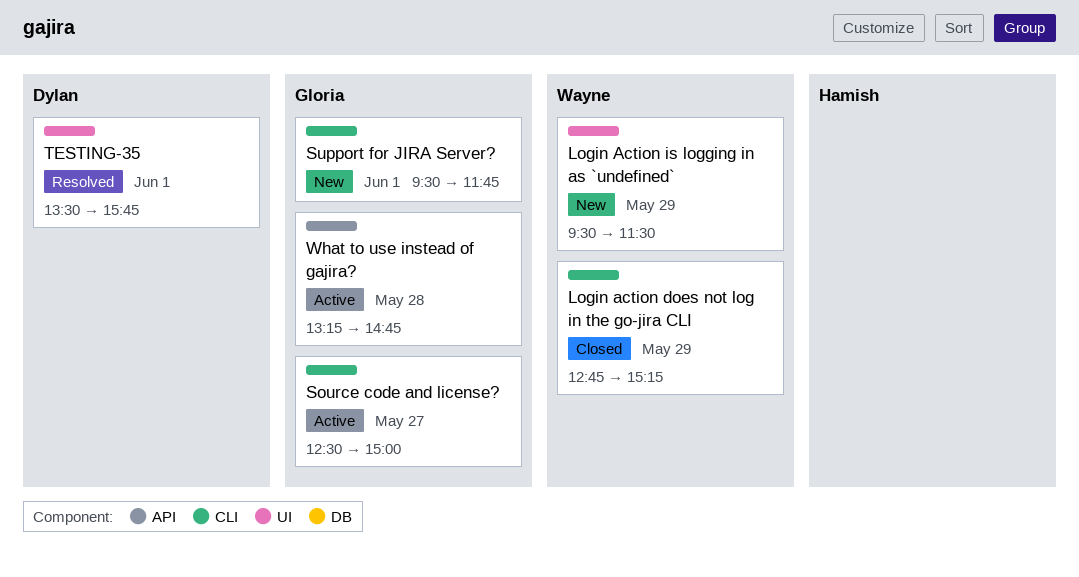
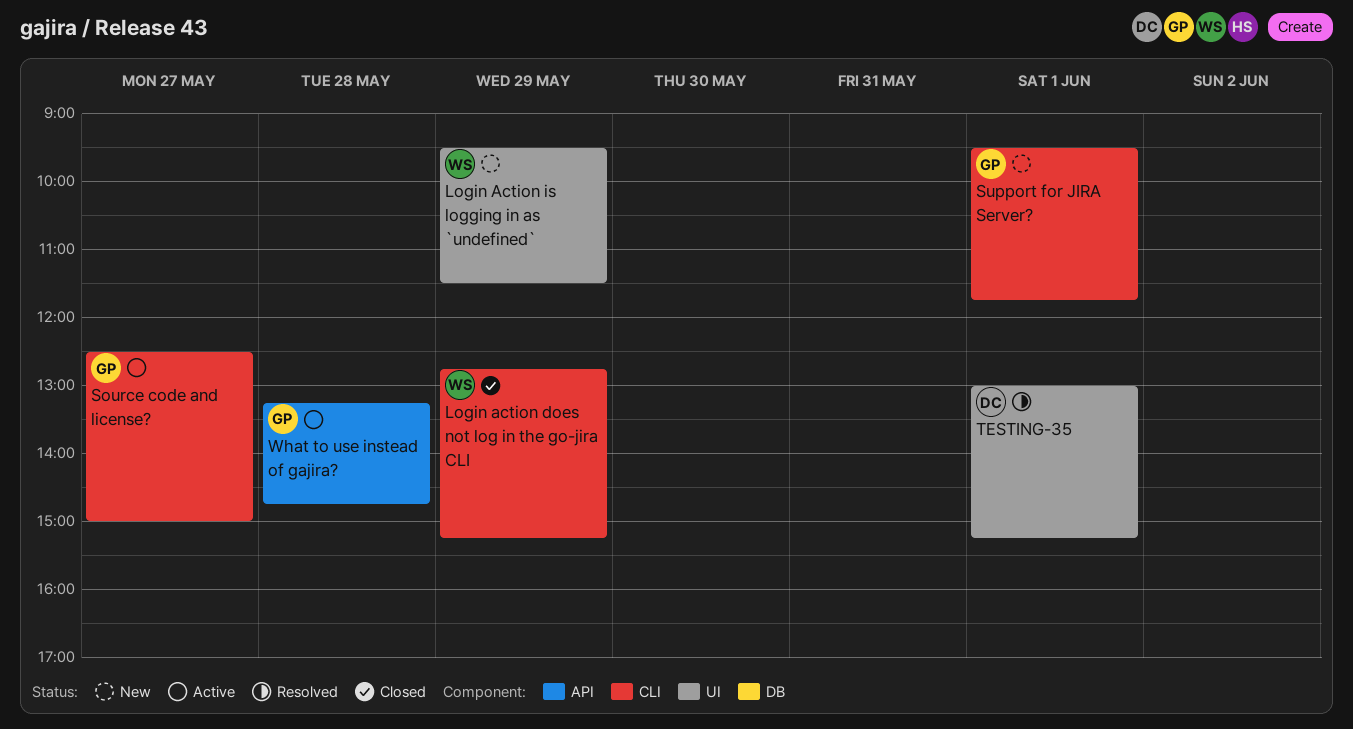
TESTING-35, begins: 13:30 -> 13:00
TESTING-35, ends: 15:45 -> 15:15

